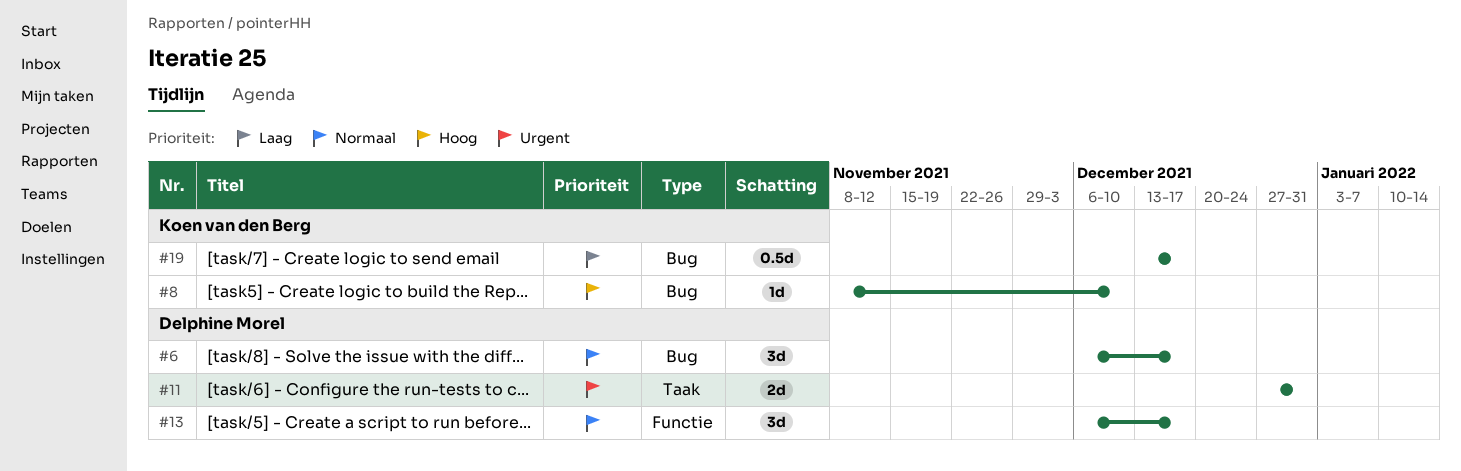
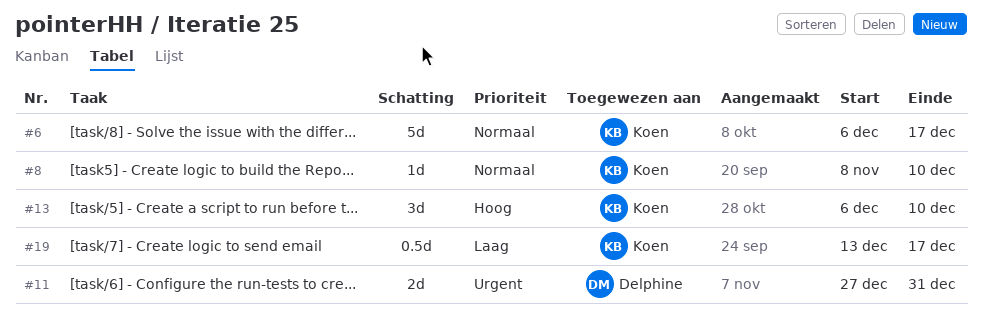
#6, owner: Delphine Morel -> Koen van den Berg
#6, estimate: 3d -> 5d
#8, priority: Hoog -> Normaal
#13, owner: Delphine Morel -> Koen van den Berg
#13, priority: Normaal -> Hoog
#13, due: Dec 17 -> Dec 10

